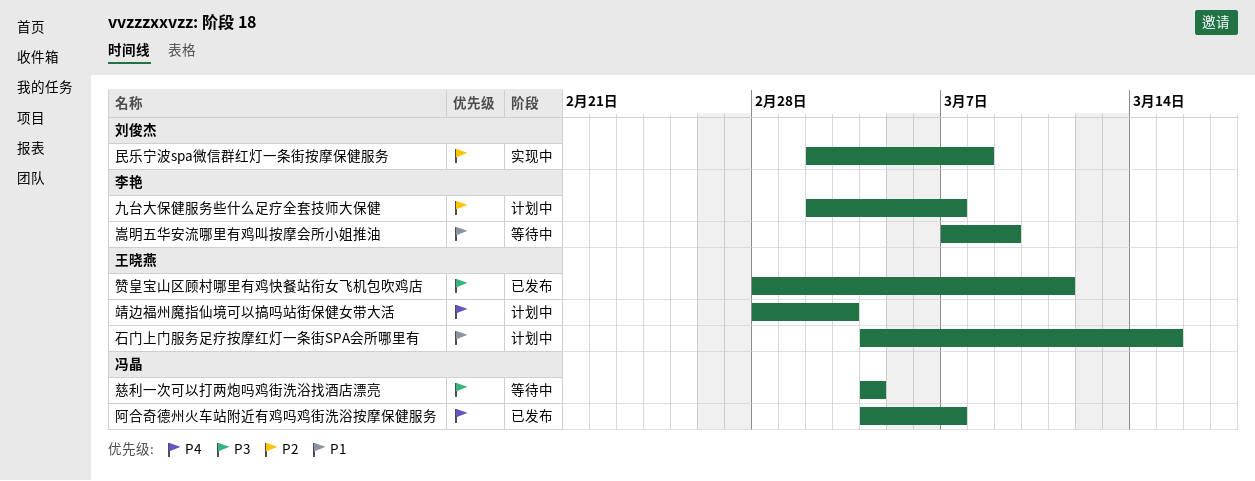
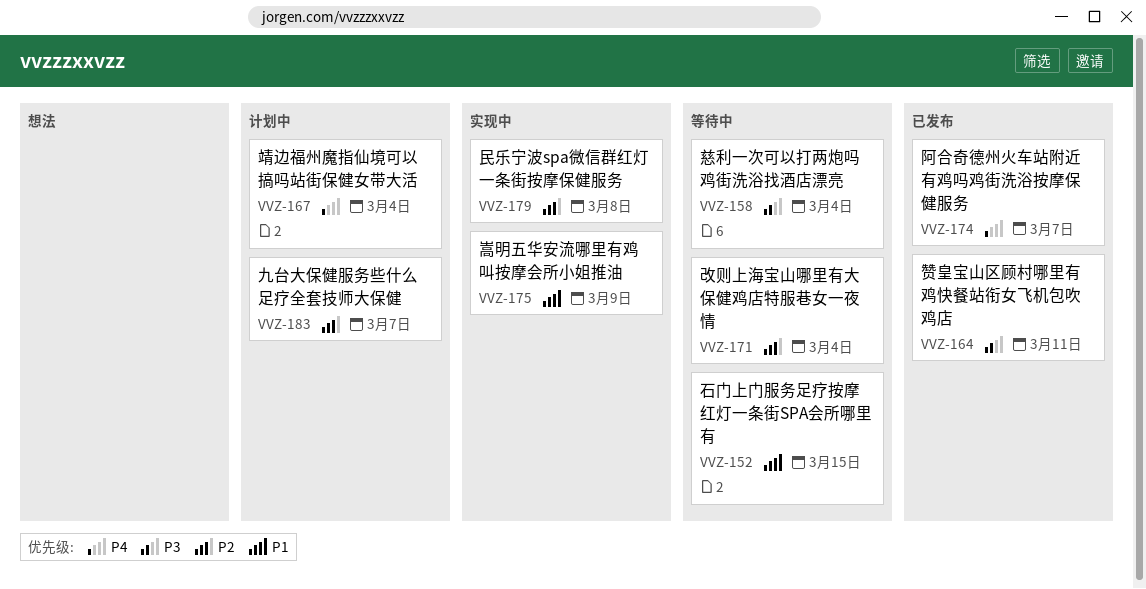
嵩明五华安流哪里有鸡叫按摩会所小姐推油, status: 等待中 -> 实现中
改则上海宝山哪里有大保健鸡店特服巷女一夜情: none -> present
石门上门服务足疗按摩红灯一条街SPA会所哪里有, status: 计划中 -> 等待中
靖边福州魔指仙境可以搞吗站街保健女带大活, due: Mar 3 -> Mar 4

